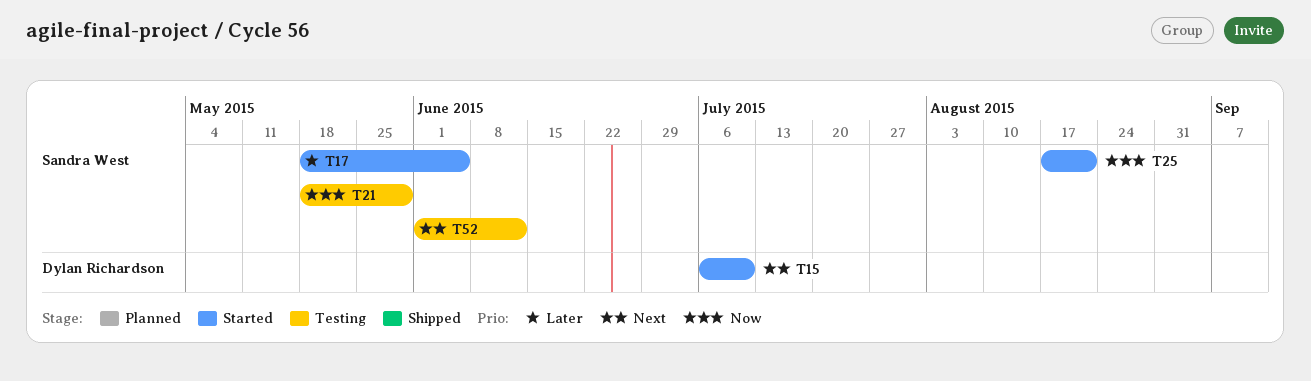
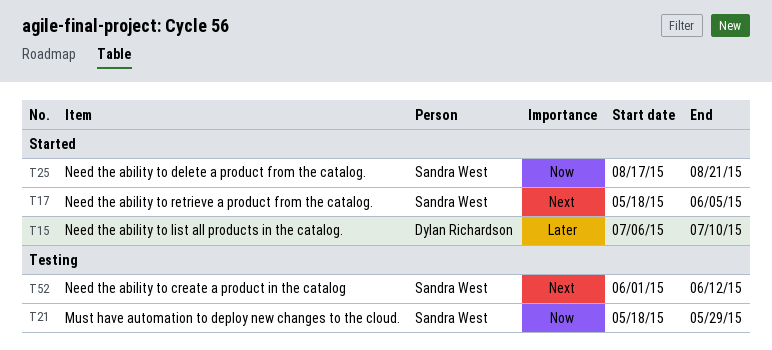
T15, priority: Next -> Later
T17, priority: Later -> Next

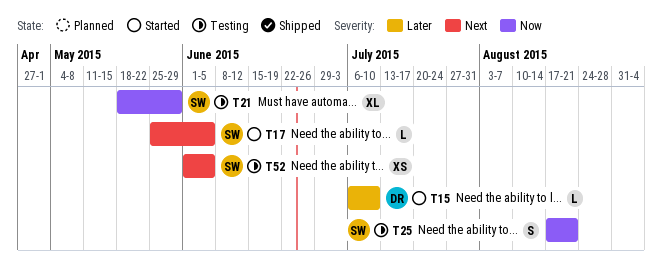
T17, start: May 18 -> May 25
T25, status: Started -> Testing
T52, due: Jun 12 -> Jun 5

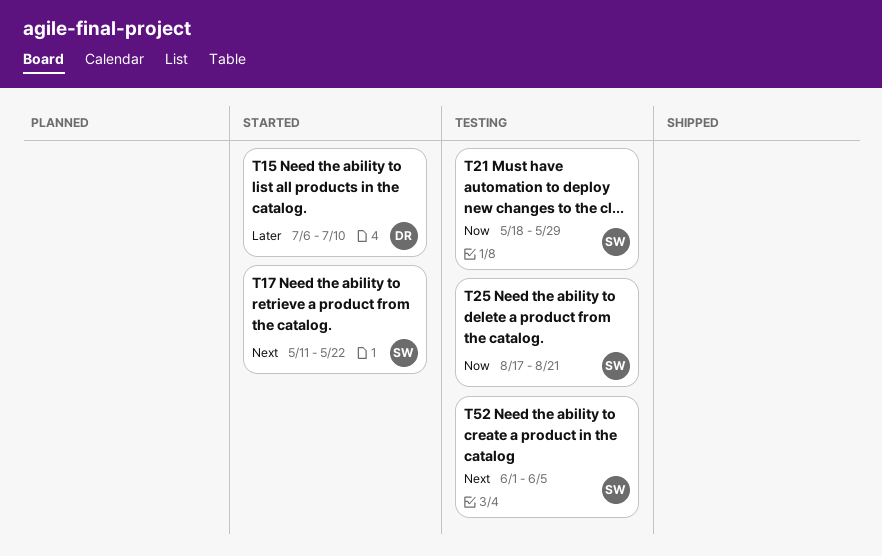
T17, start: May 25 -> May 11
T17, due: Jun 5 -> May 22

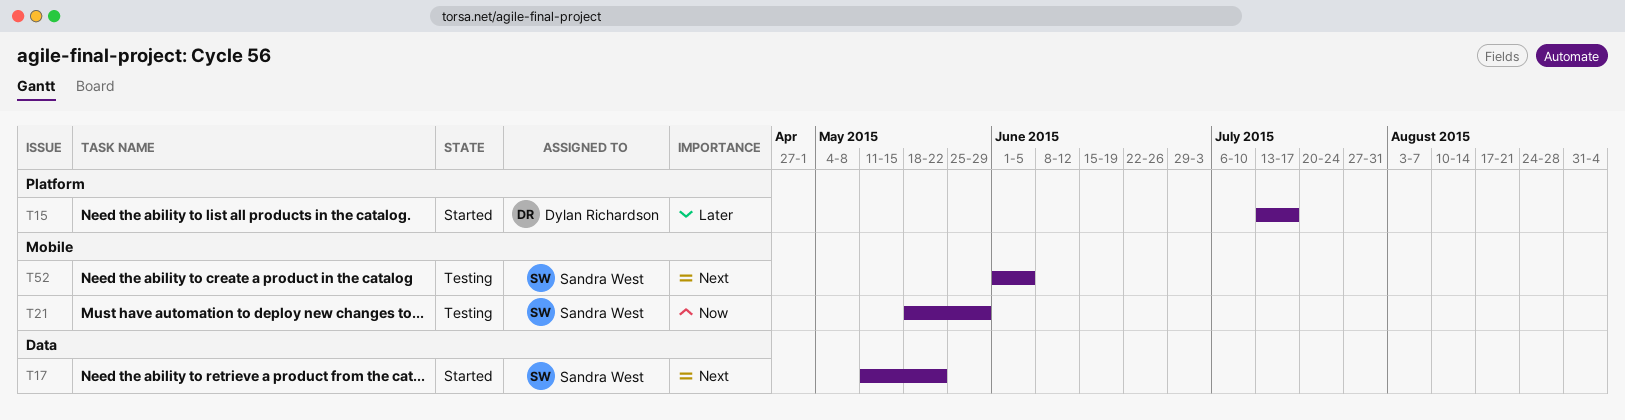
T15, start: Jul 6 -> Jul 13
T15, due: Jul 10 -> Jul 17
T25: present -> none

